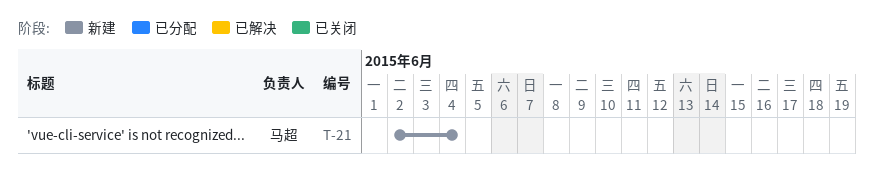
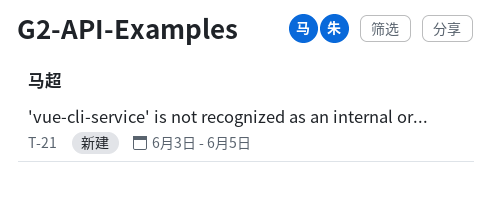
T-21, start: Jun 2 -> Jun 3
T-21, due: Jun 4 -> Jun 5

